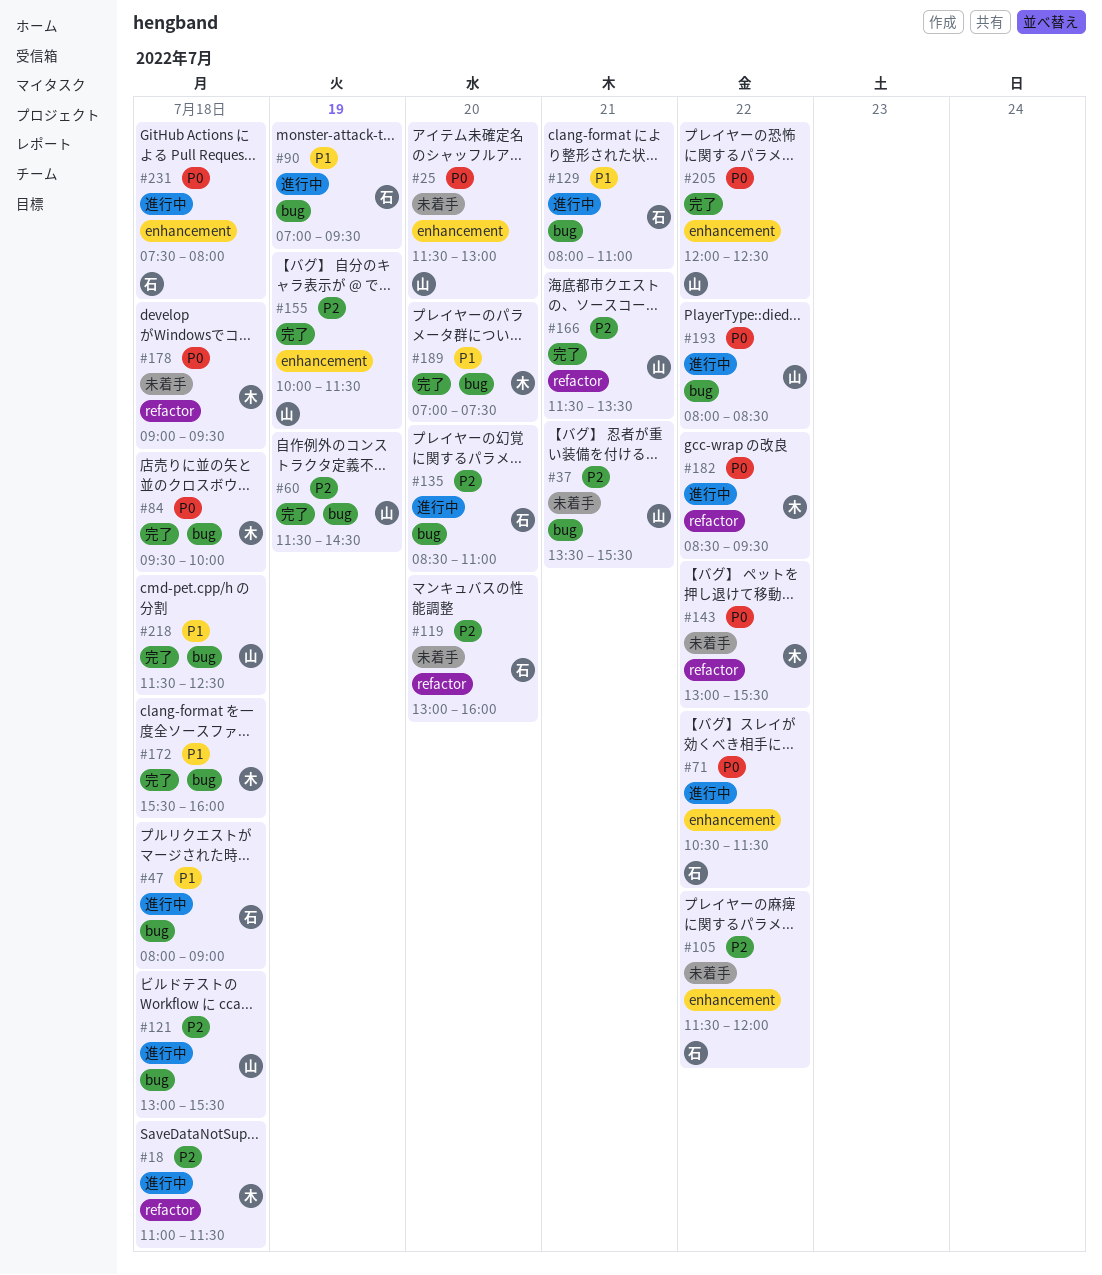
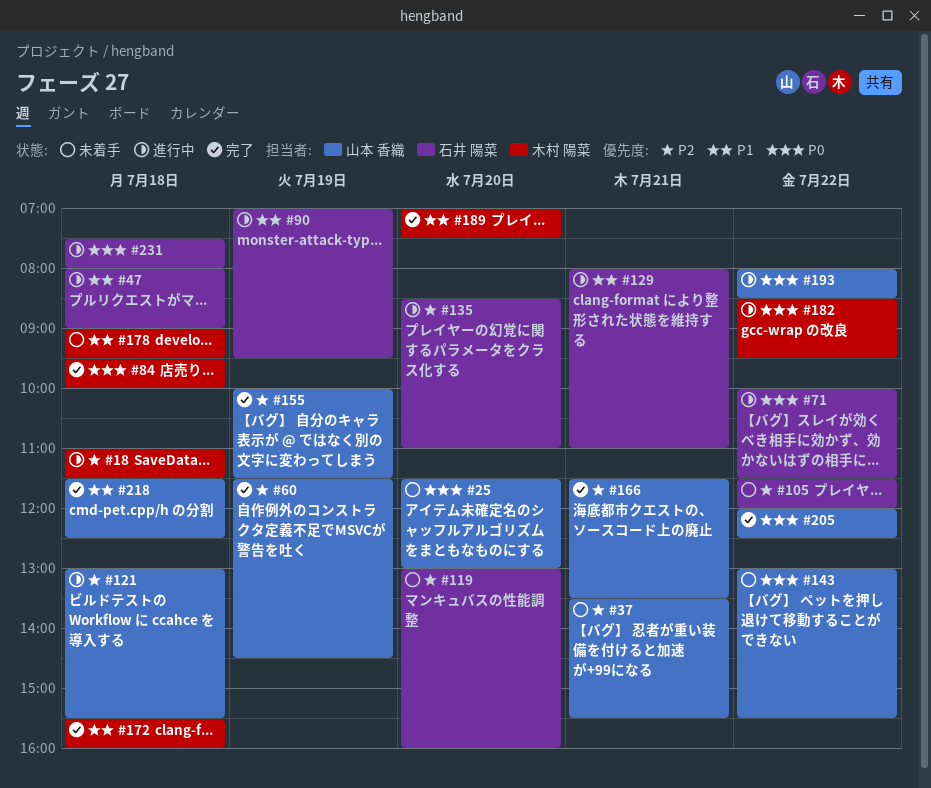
#71, begins: 10:30 -> 10:00
#143, owner: 木村 陽菜 -> 山本 香織
#178, priority: P0 -> P1

